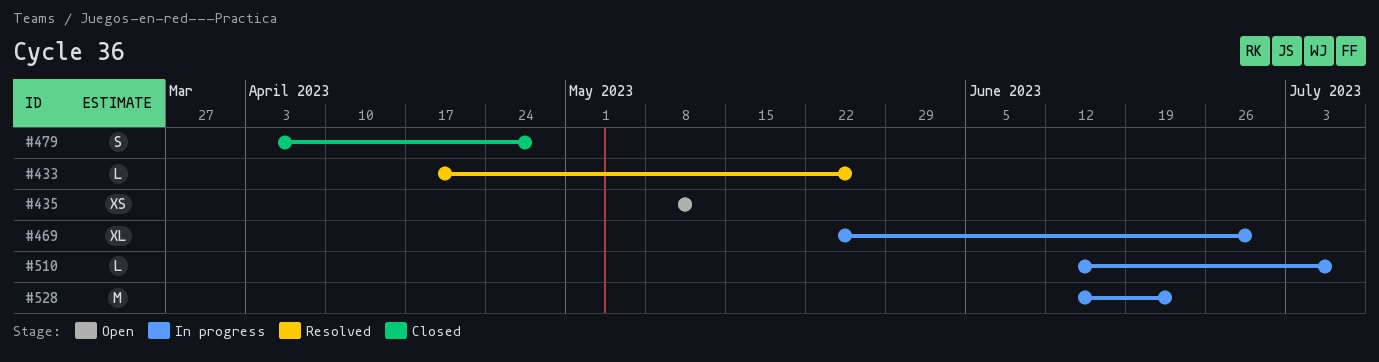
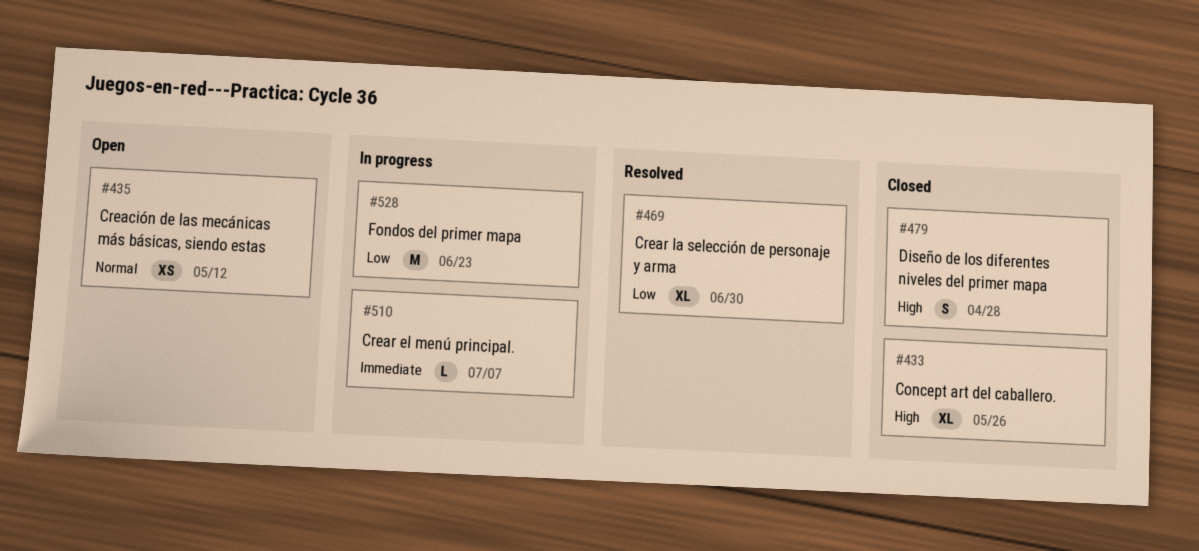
#433, status: Resolved -> Closed
#433, estimate: L -> XL
#469, status: In progress -> Resolved

